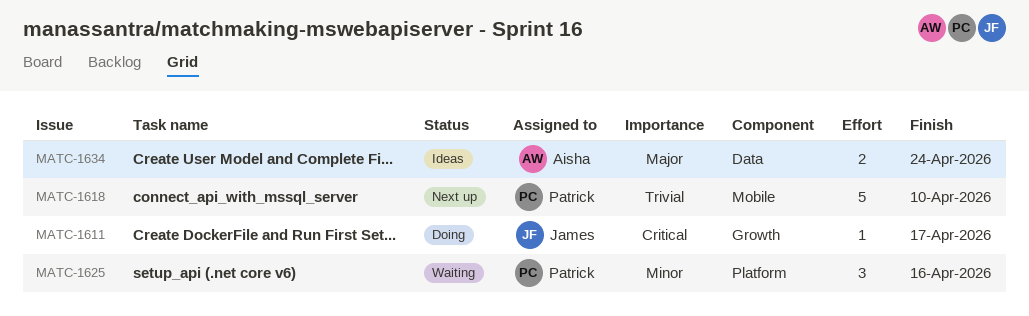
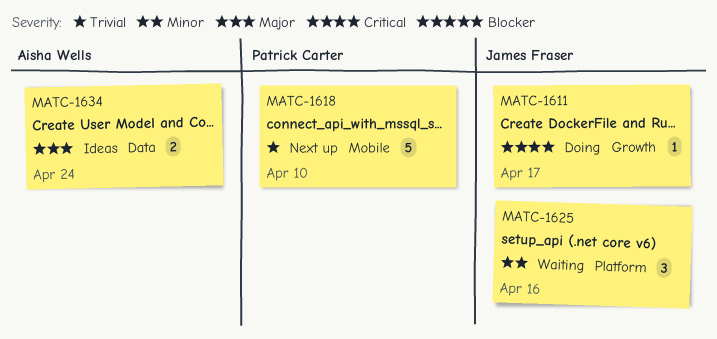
MATC-1625, owner: Patrick Carter -> James Fraser

